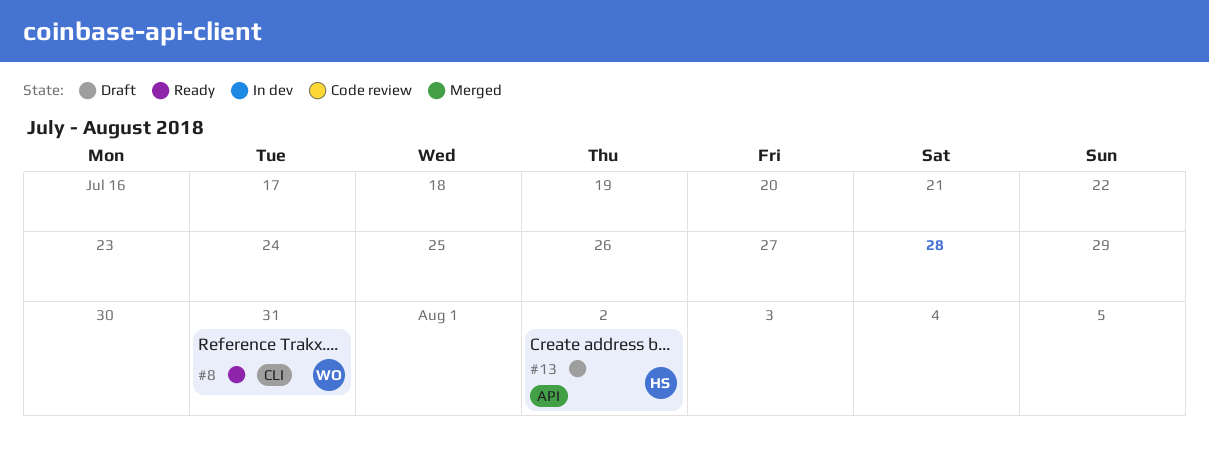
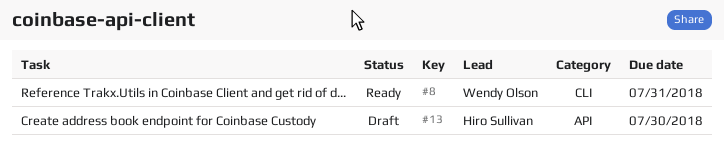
#13, due: Aug 2 -> Jul 30

